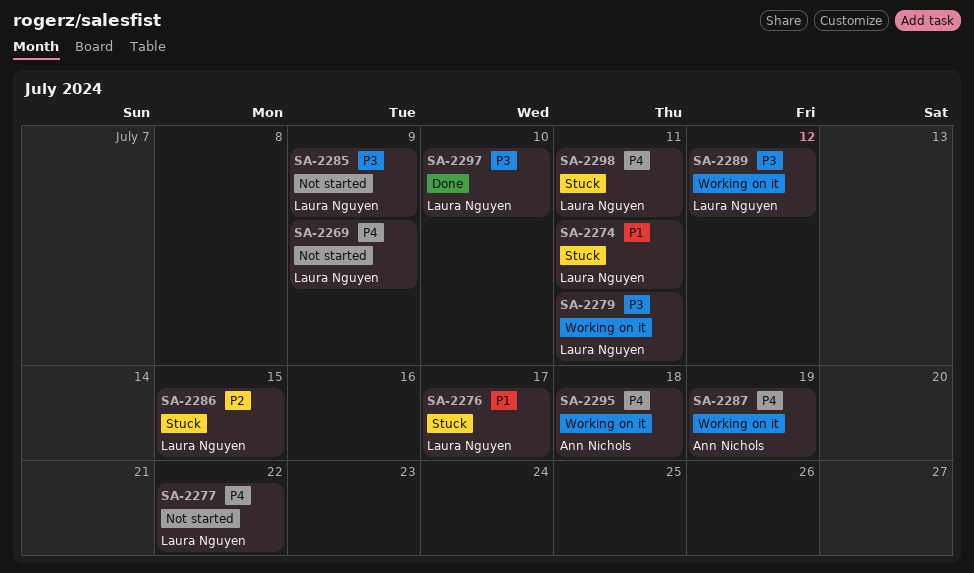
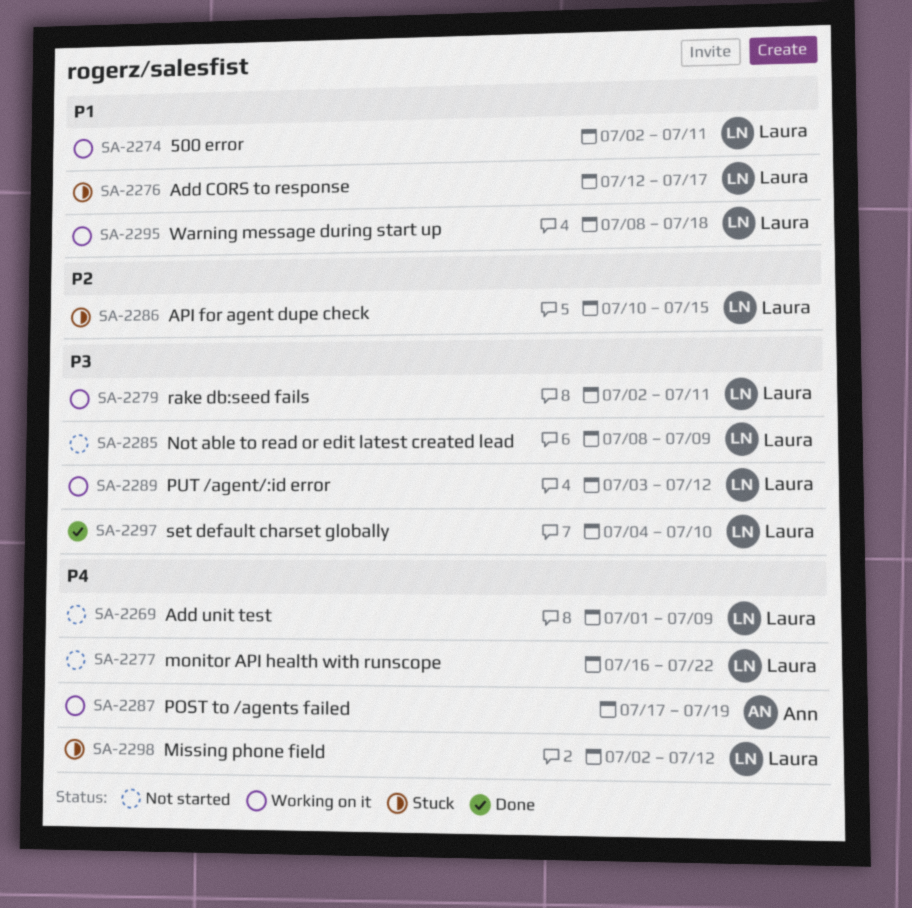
SA-2274, status: Stuck -> Working on it
SA-2295, owner: Ann Nichols -> Laura Nguyen
SA-2295, priority: P4 -> P1
SA-2298, due: Jul 11 -> Jul 12

